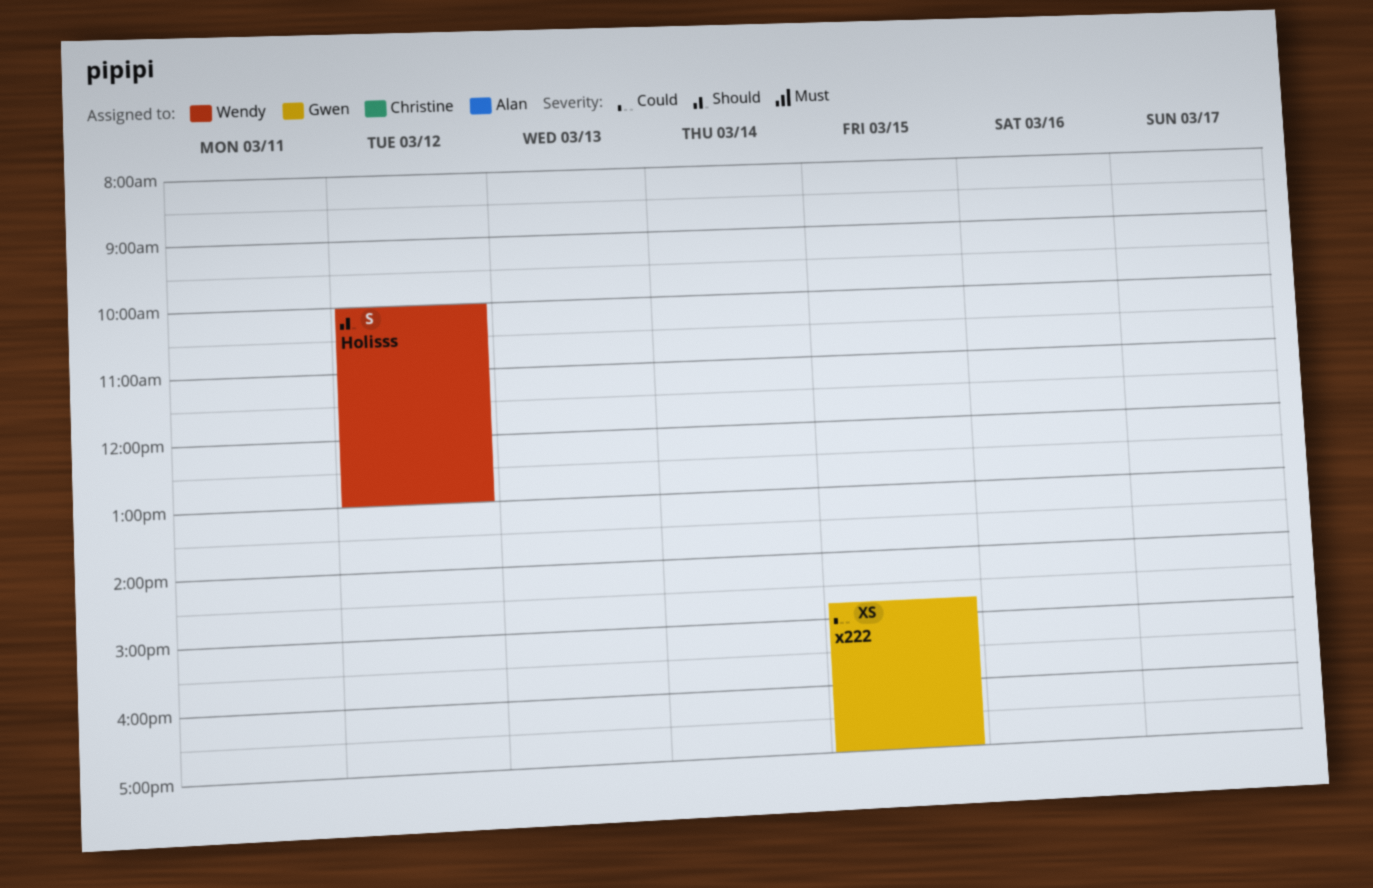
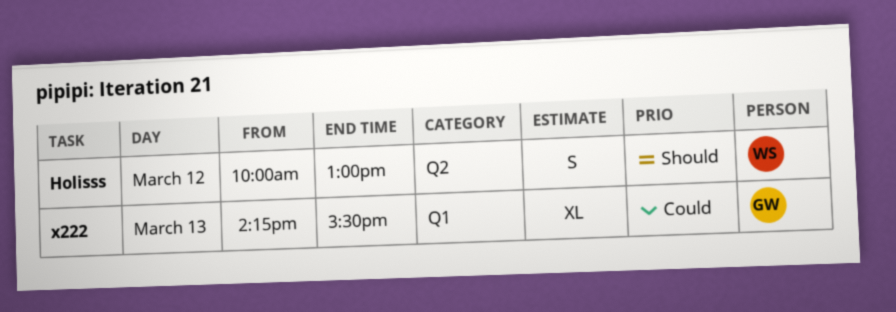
x222, estimate: XS -> XL
x222, day: Mar 15 -> Mar 13
x222, begins: 14:45 -> 14:15
x222, ends: 17:00 -> 15:30

